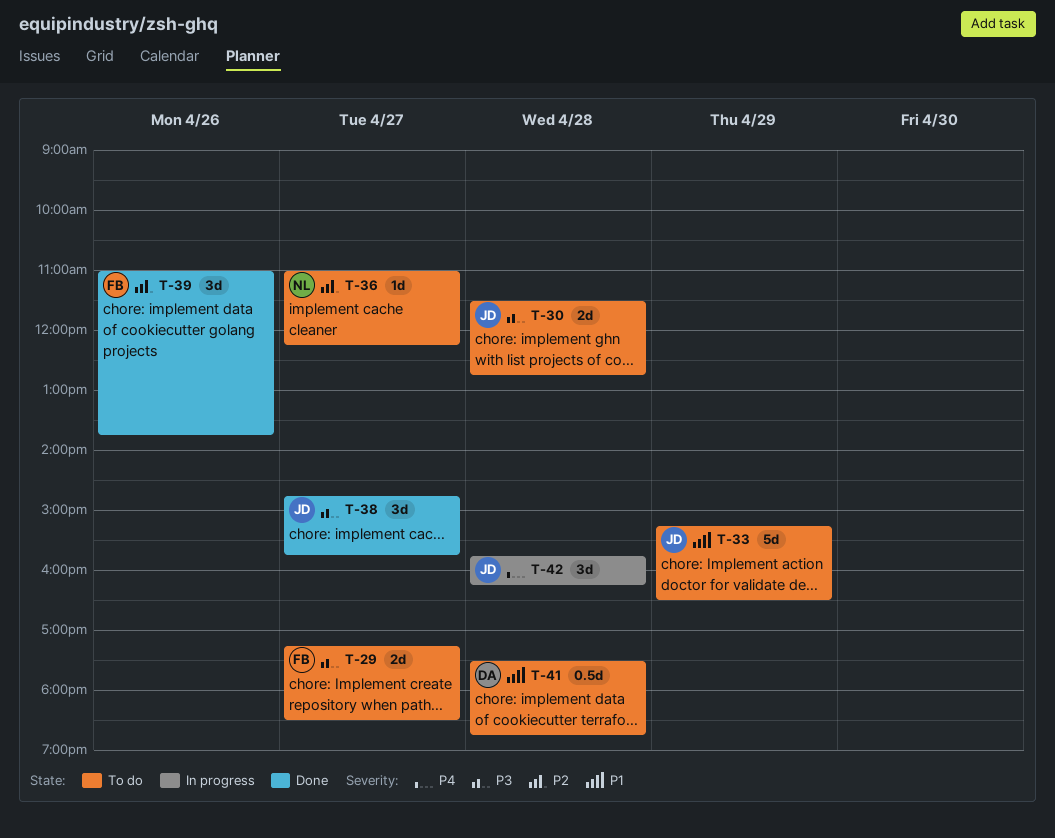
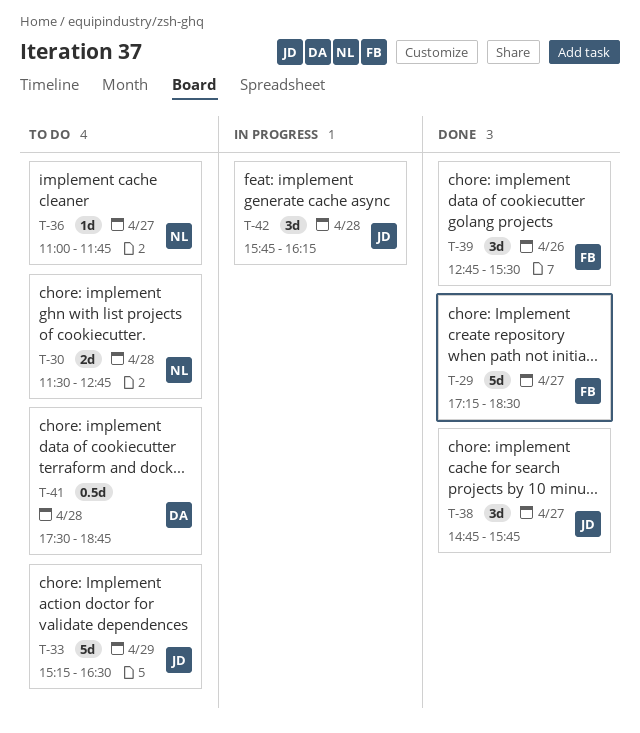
T-29, status: To do -> Done
T-29, estimate: 2d -> 5d
T-30, owner: JD -> NL
T-36, ends: 12:15 -> 11:45
T-39, begins: 11:00 -> 12:45
T-39, ends: 13:45 -> 15:30

